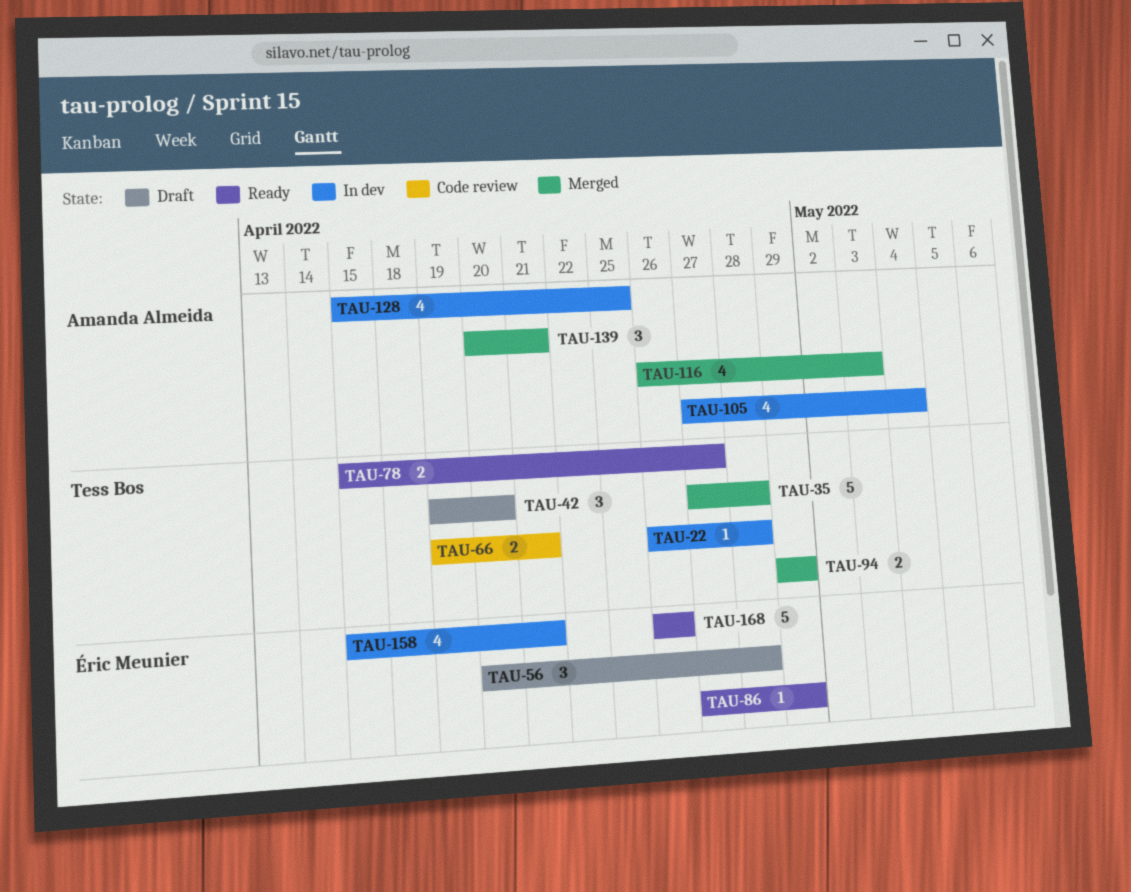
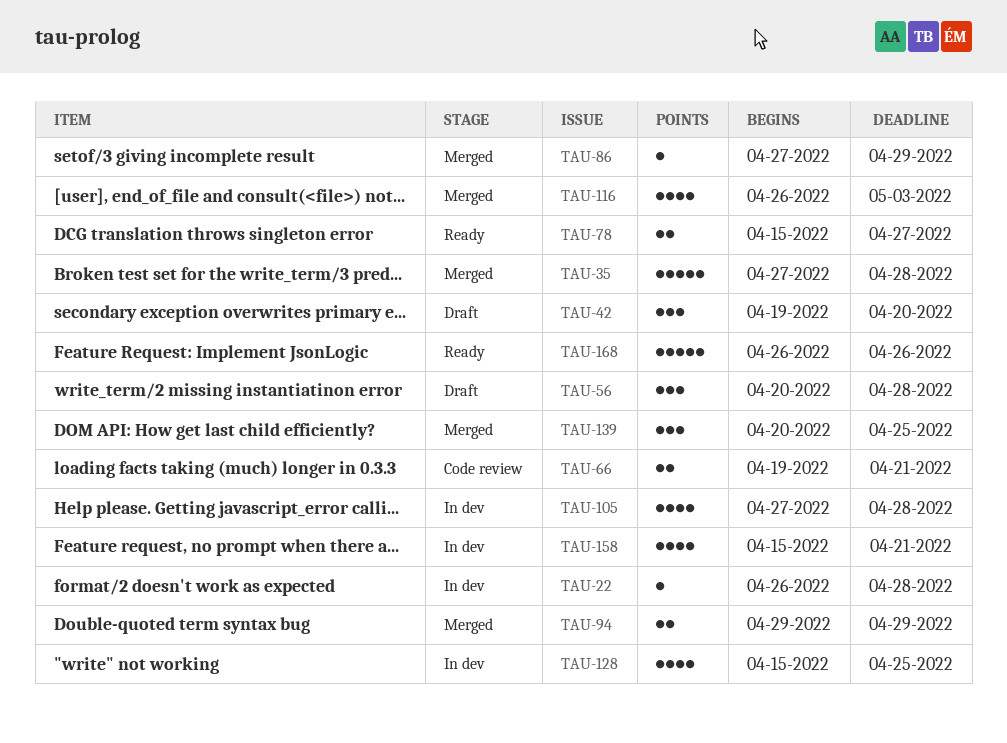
TAU-86, status: Ready -> Merged
TAU-105, due: May 4 -> Apr 28
TAU-139, due: Apr 21 -> Apr 25

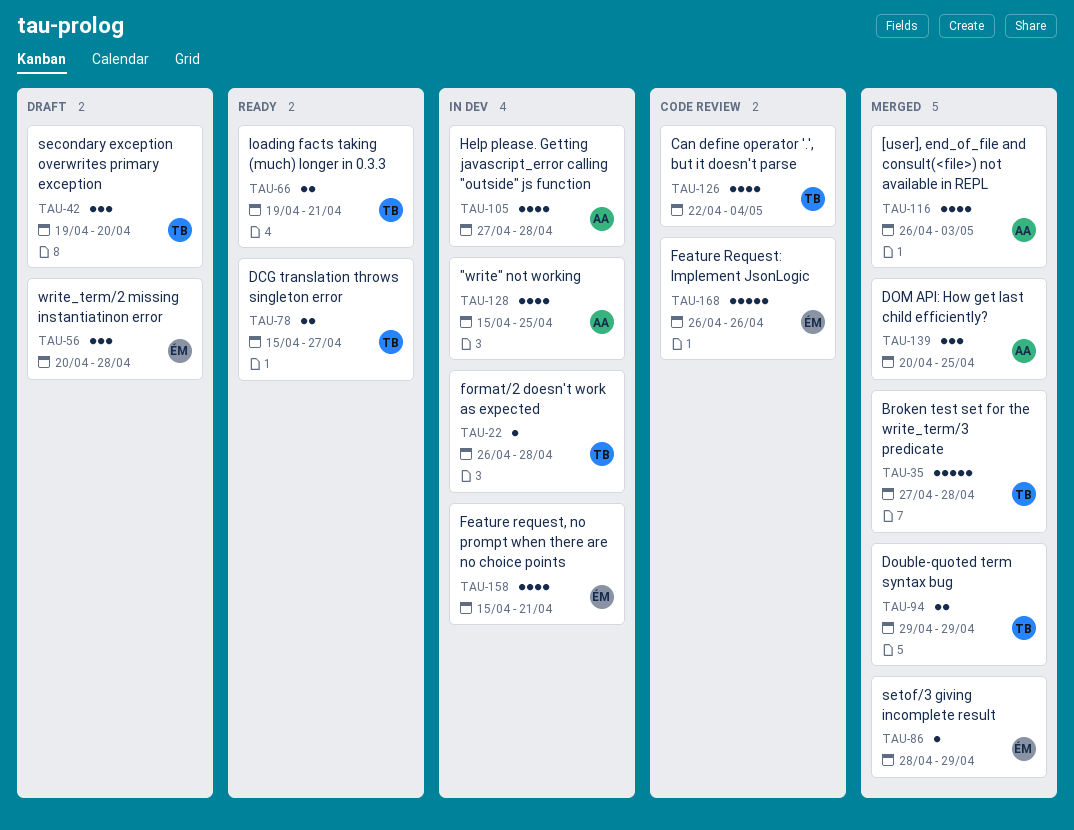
TAU-66, status: Code review -> Ready
TAU-86, start: Apr 27 -> Apr 28
TAU-126: none -> present
TAU-168, status: Ready -> Code review

